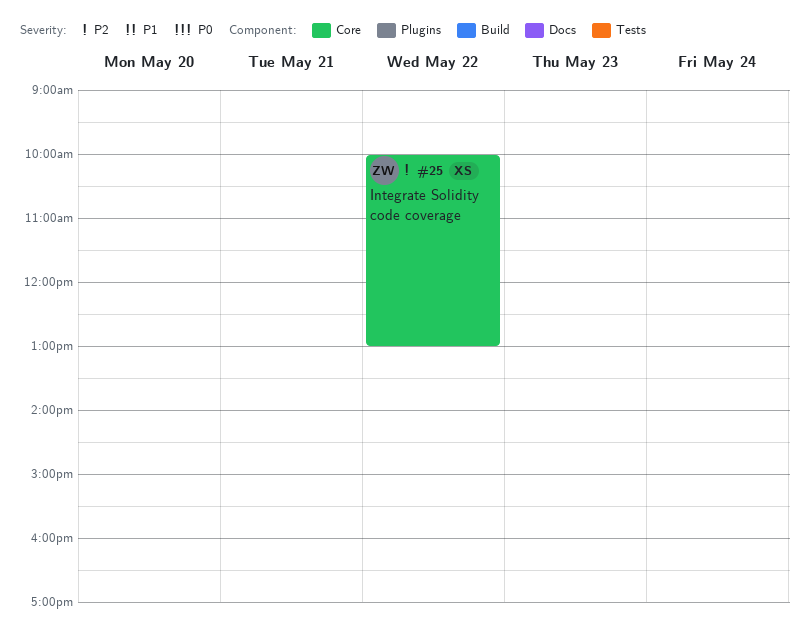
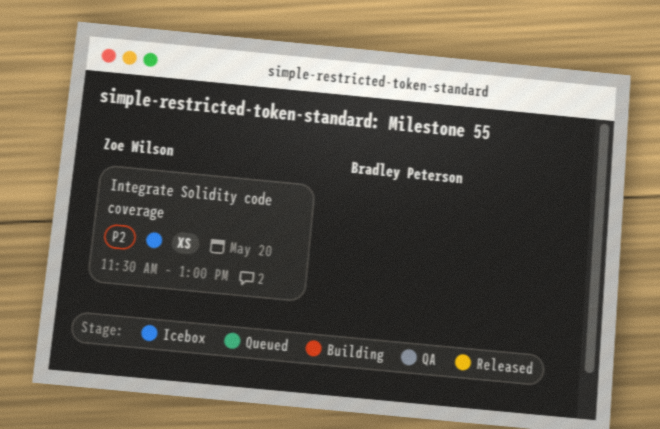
Integrate Solidity code coverage, day: May 22 -> May 20
Integrate Solidity code coverage, begins: 10:00 -> 11:30

